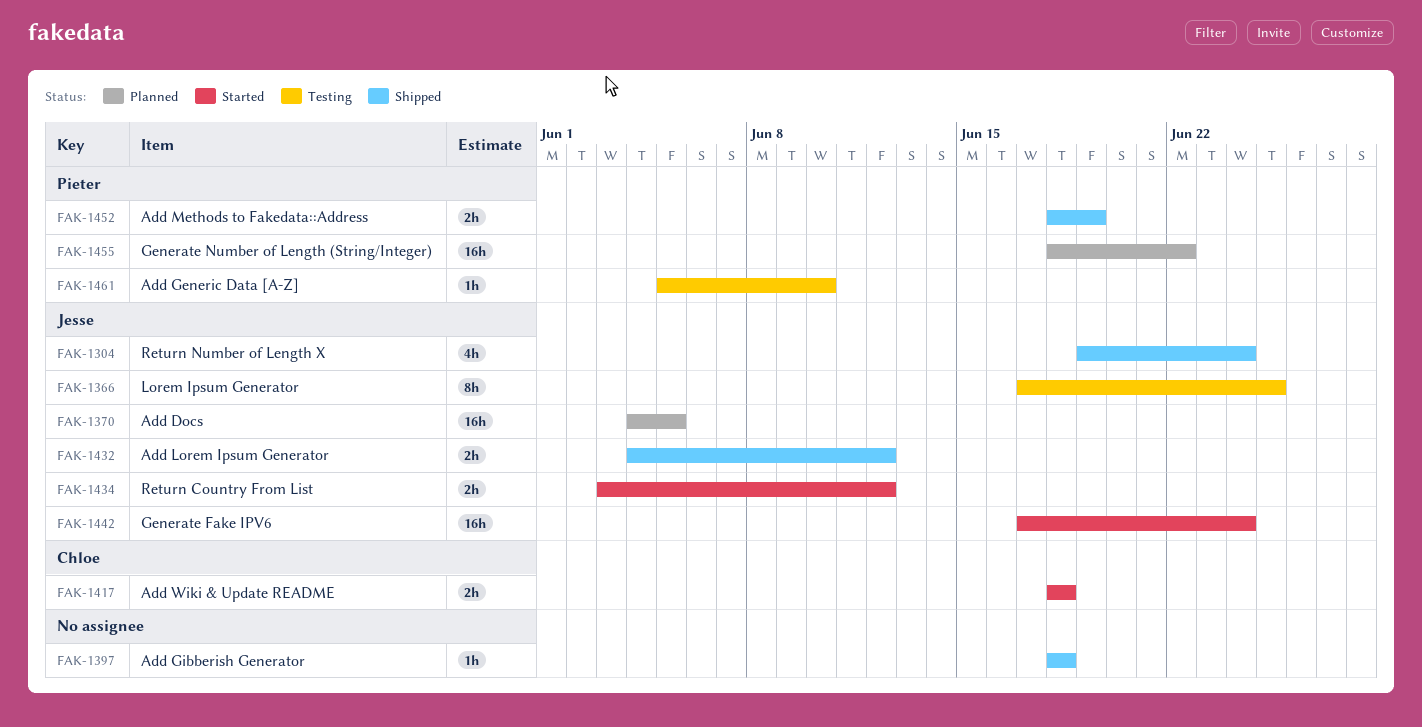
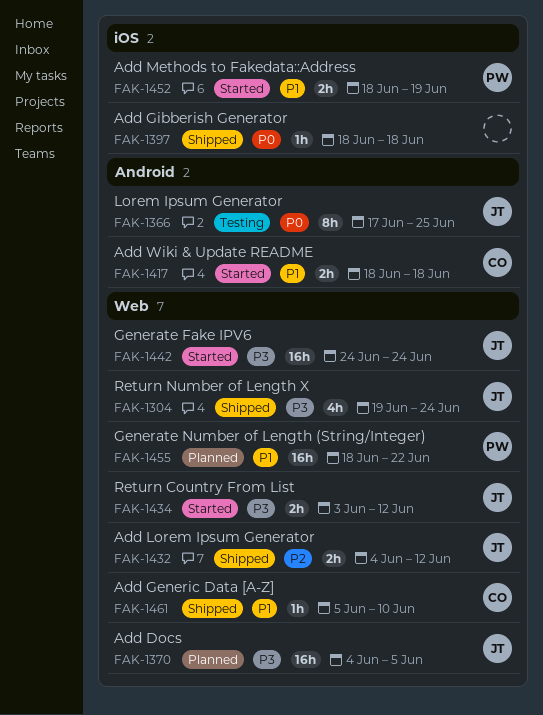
FAK-1442, start: Jun 17 -> Jun 24
FAK-1452, status: Shipped -> Started
FAK-1461, status: Testing -> Shipped
FAK-1461, owner: Pieter -> Chloe

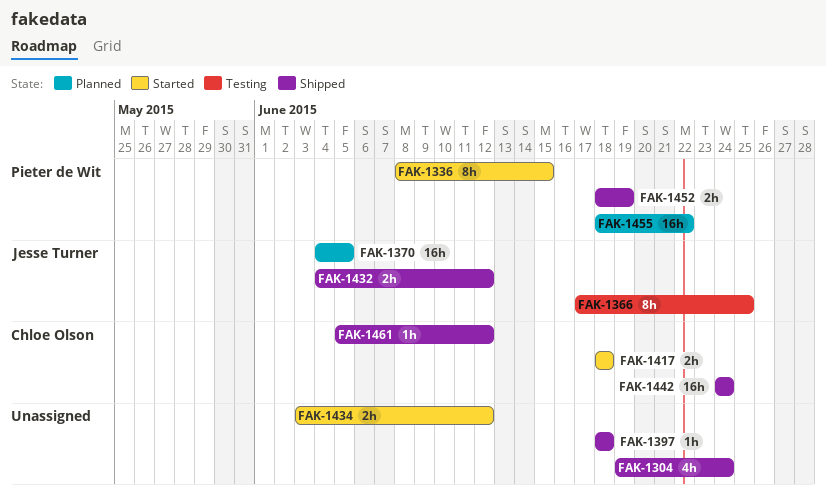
FAK-1304, owner: Jesse Turner -> none
FAK-1336: none -> present
FAK-1434, owner: Jesse Turner -> none
FAK-1442, status: Started -> Shipped
FAK-1442, owner: Jesse Turner -> Chloe Olson
FAK-1452, status: Started -> Shipped
FAK-1461, due: Jun 10 -> Jun 12

